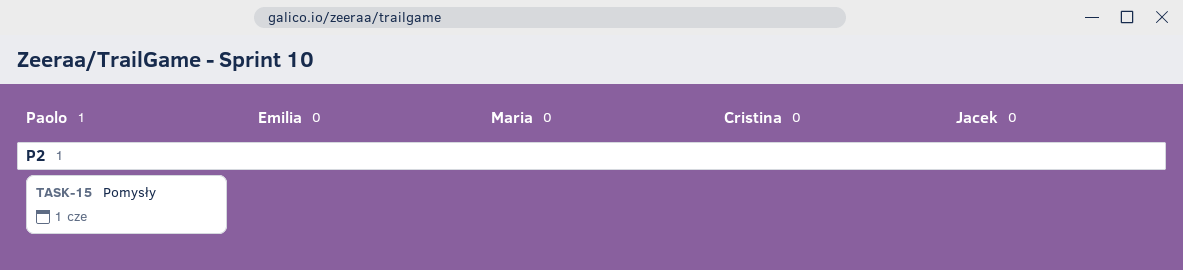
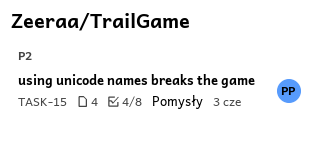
TASK-15, due: Jun 1 -> Jun 3

